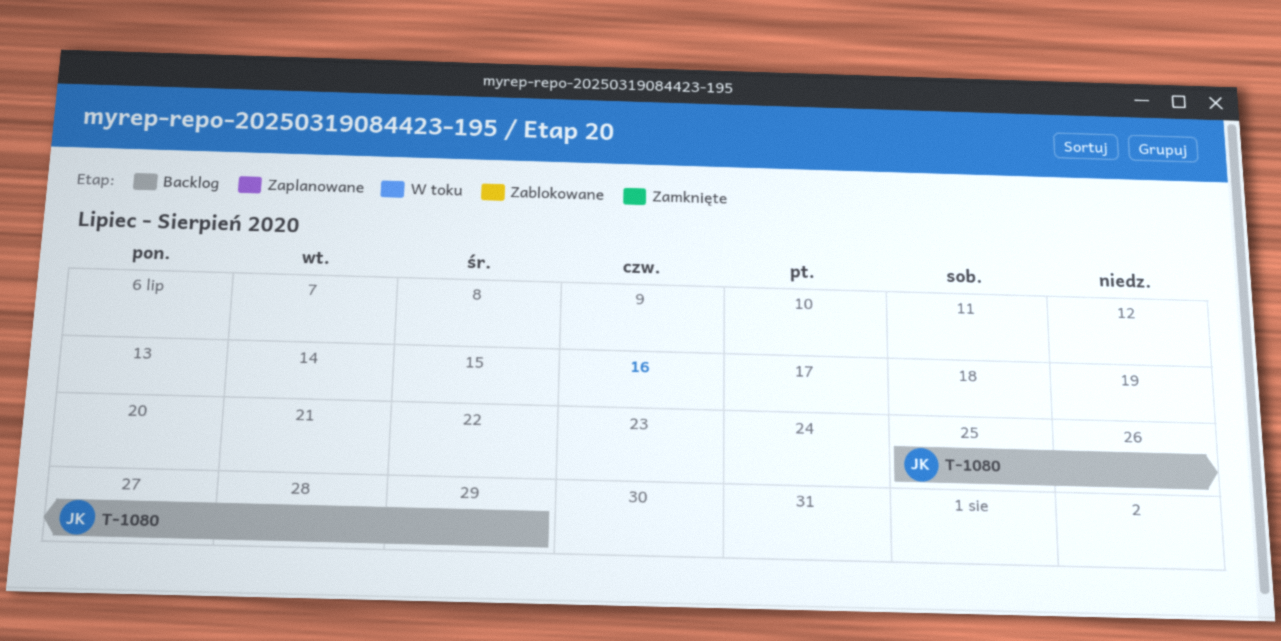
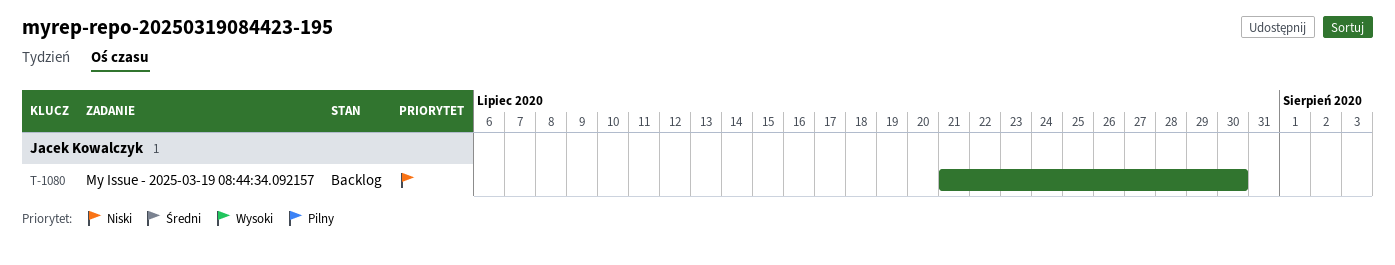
T-1080, start: Jul 25 -> Jul 21
T-1080, due: Jul 29 -> Jul 30

